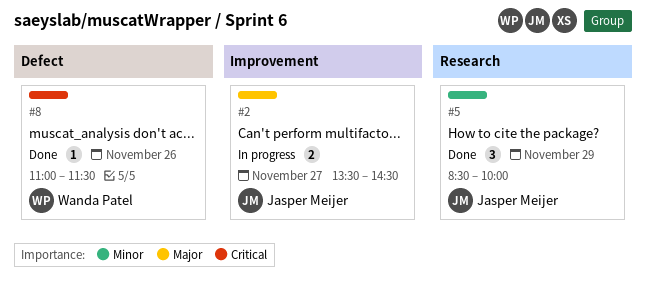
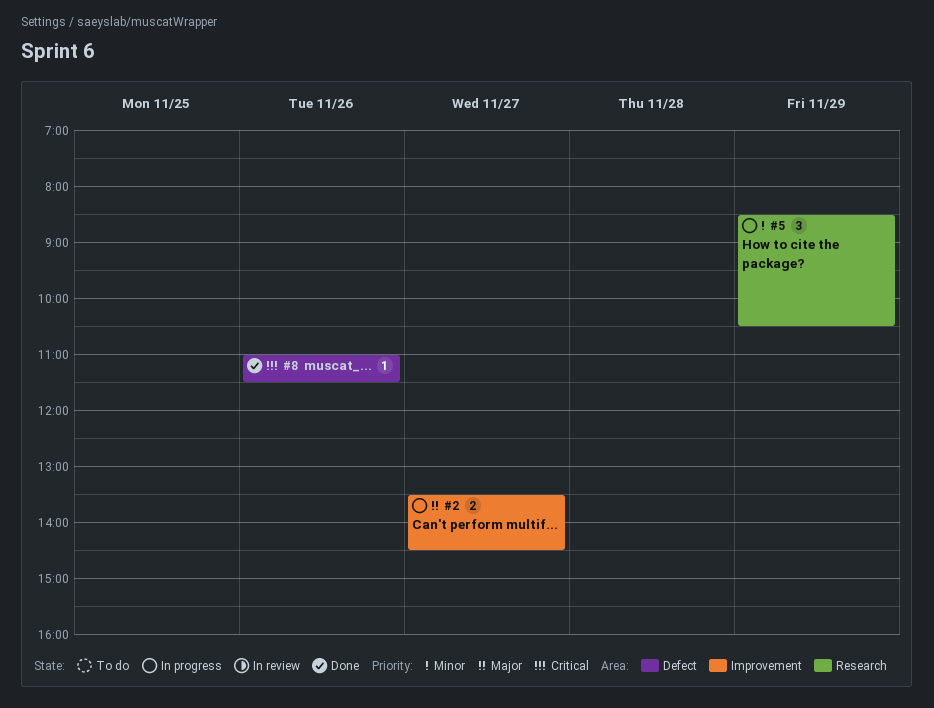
#5, status: Done -> In progress
#5, ends: 10:00 -> 10:30

